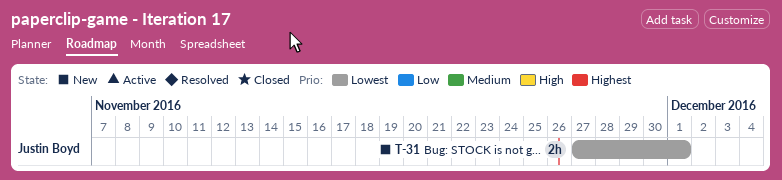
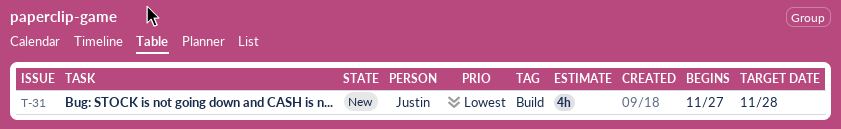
T-31, estimate: 2h -> 4h
T-31, due: Dec 1 -> Nov 28

